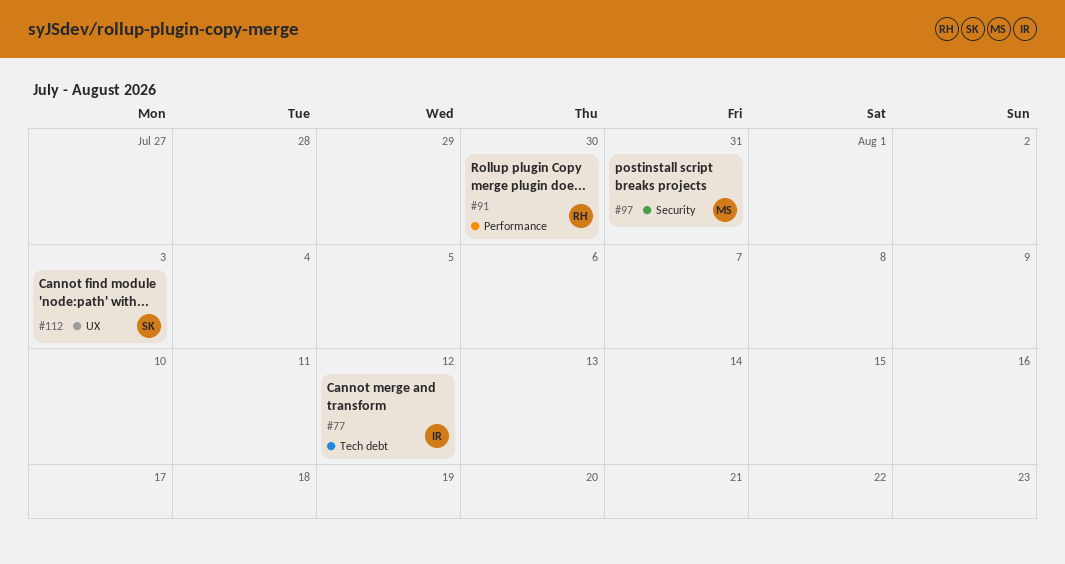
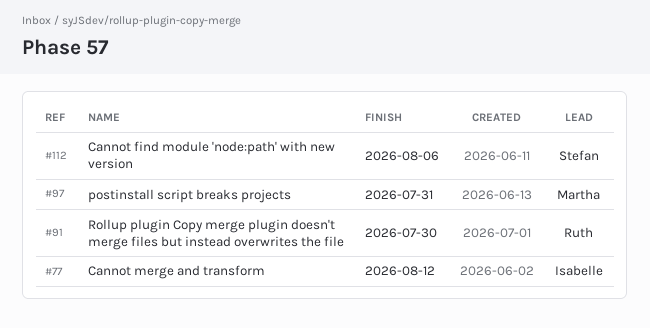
#112, due: Aug 3 -> Aug 6

